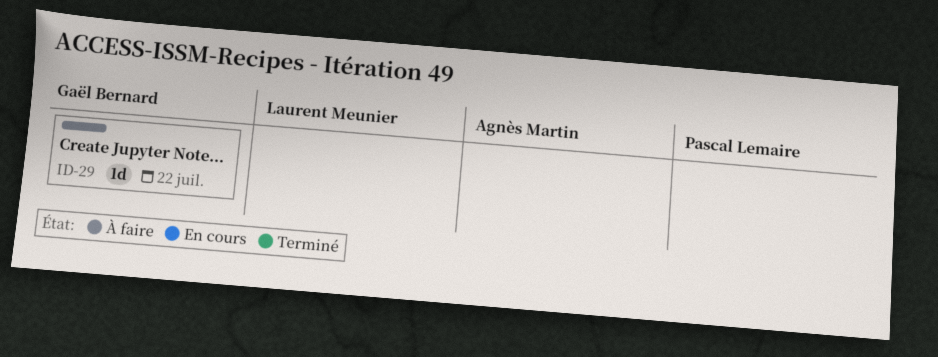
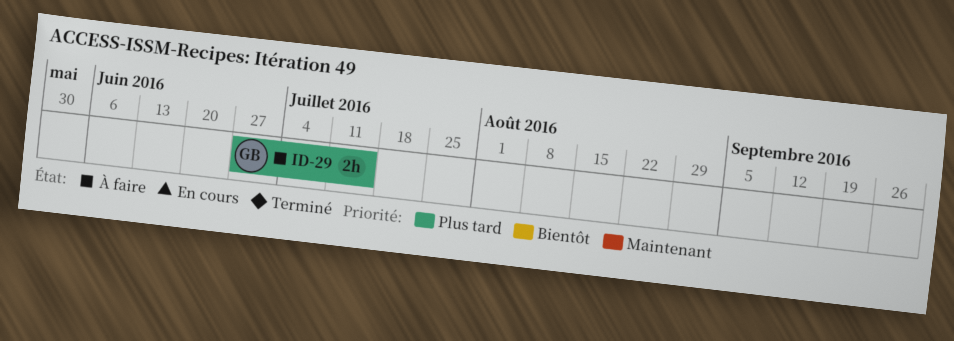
ID-29, estimate: 1d -> 2h
ID-29, due: Jul 22 -> Jul 15

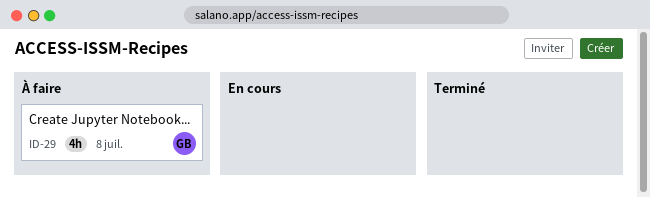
ID-29, estimate: 2h -> 4h
ID-29, due: Jul 15 -> Jul 8

